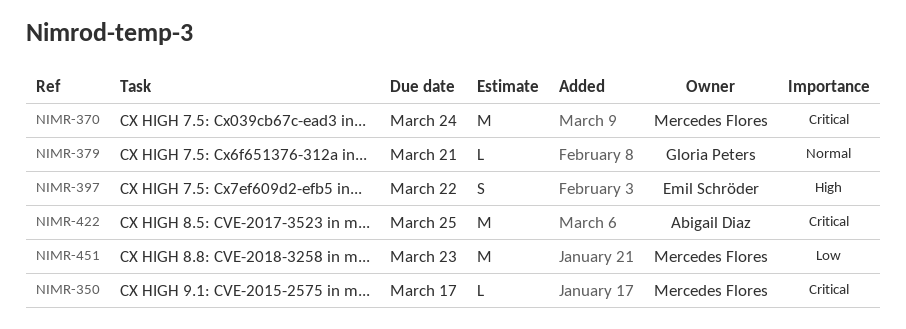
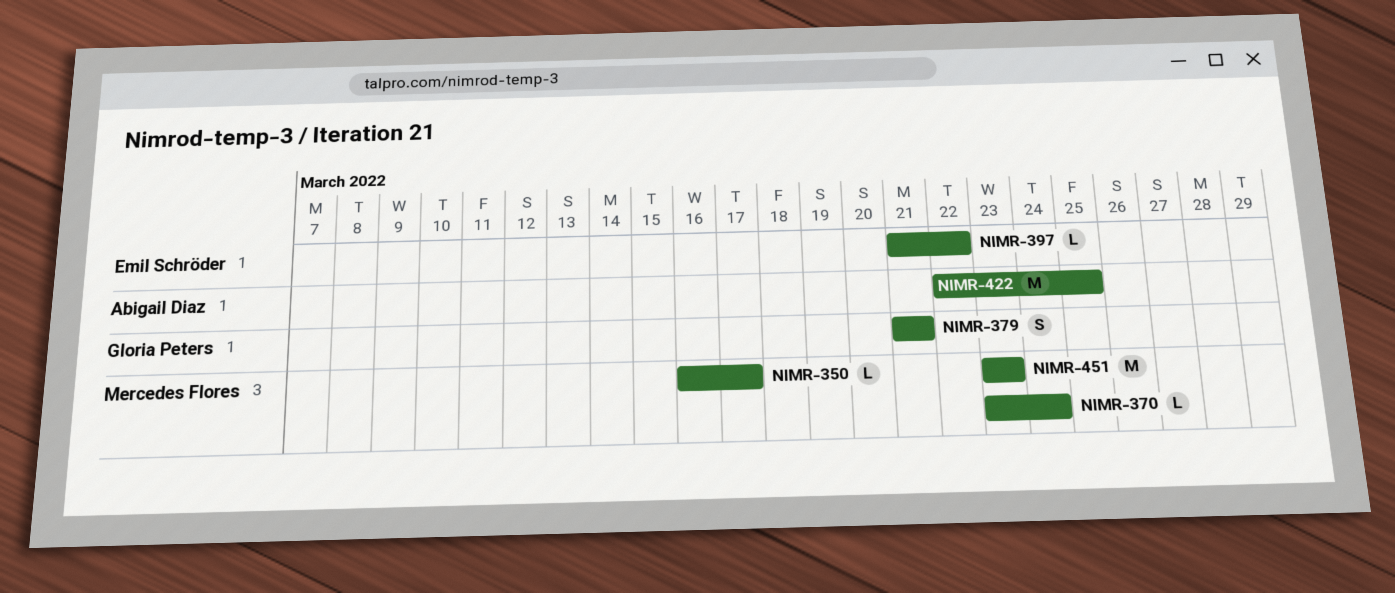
NIMR-370, estimate: M -> L
NIMR-379, estimate: L -> S
NIMR-397, estimate: S -> L

